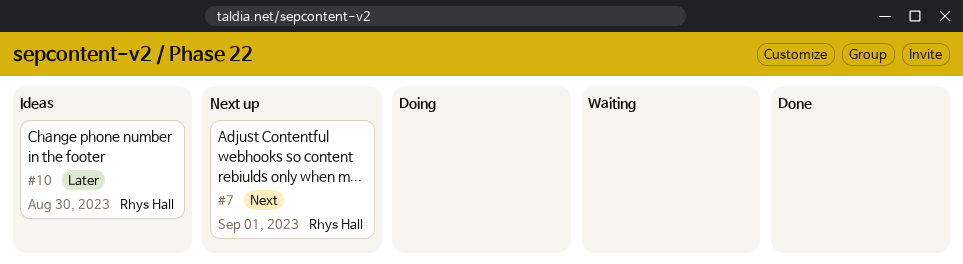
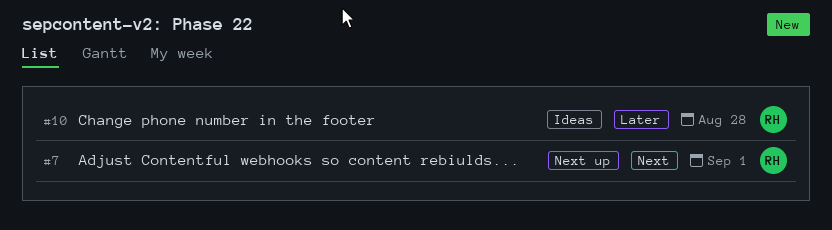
#10, due: Aug 30 -> Aug 28

